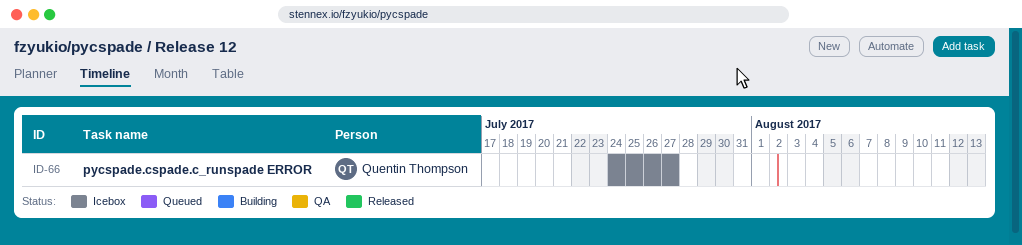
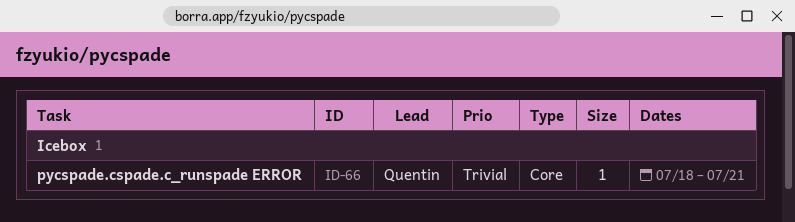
ID-66, start: Jul 24 -> Jul 18
ID-66, due: Jul 27 -> Jul 21

